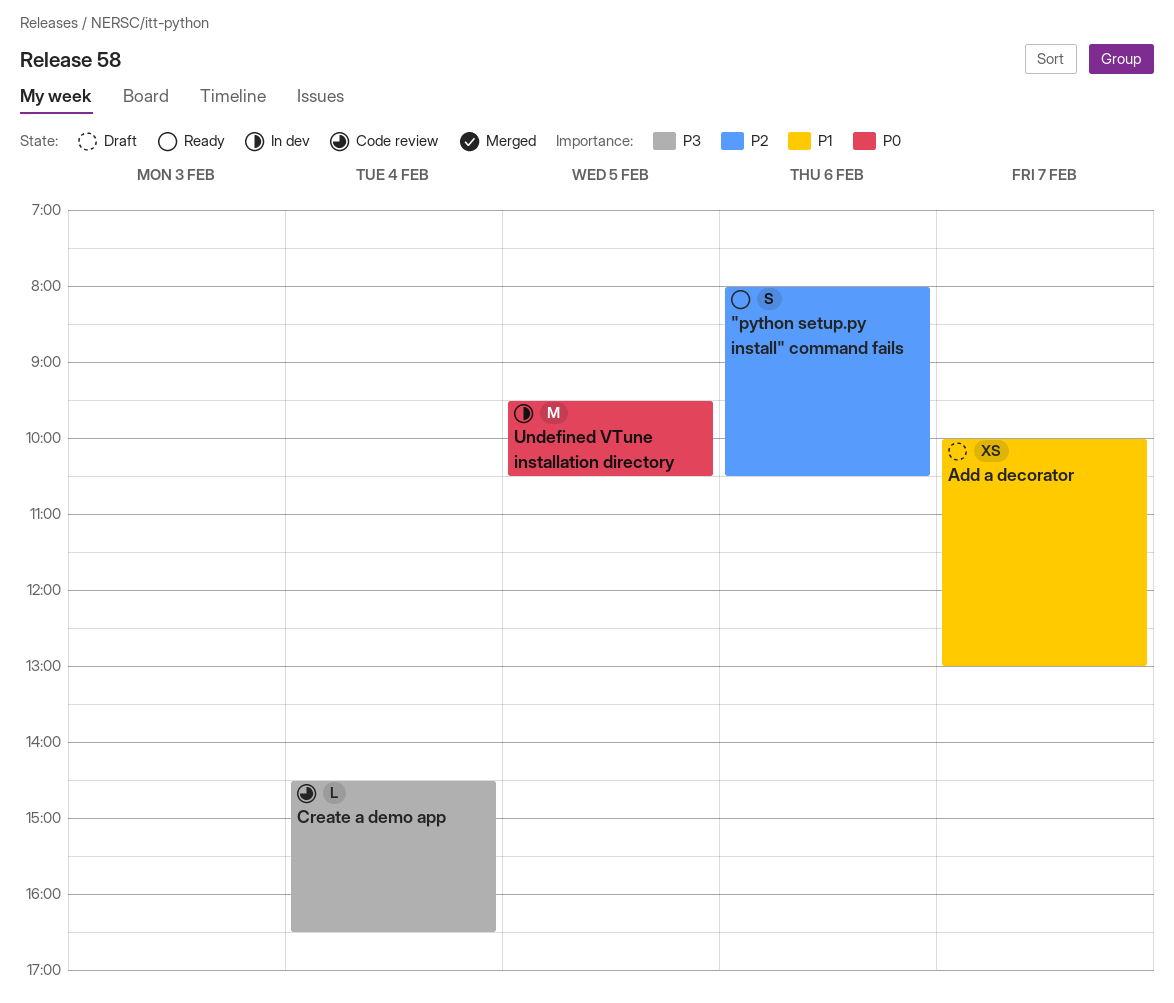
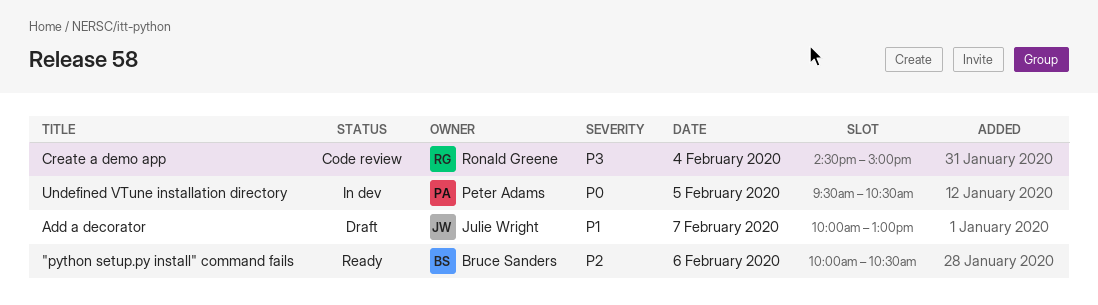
"python setup.py install" command fails, begins: 08:00 -> 10:00
Create a demo app, ends: 16:30 -> 15:00

